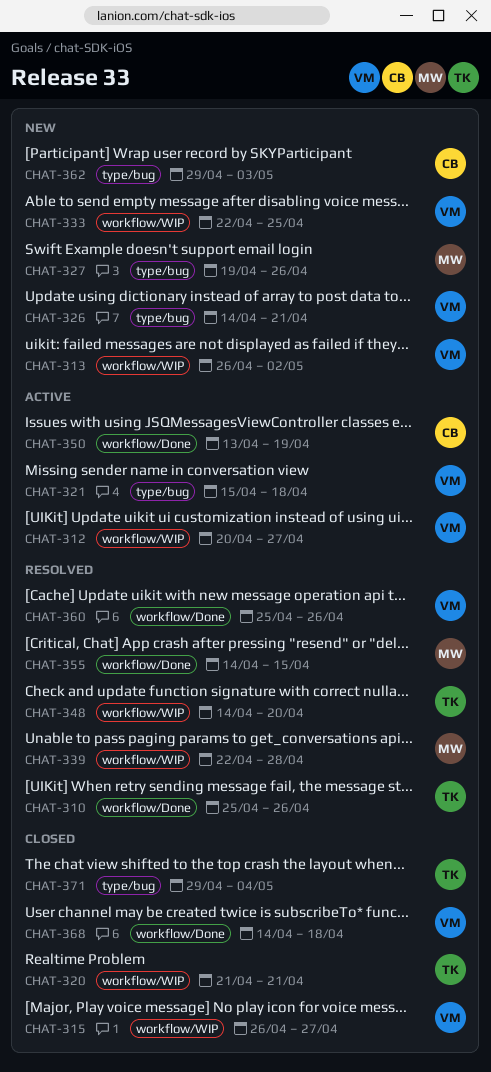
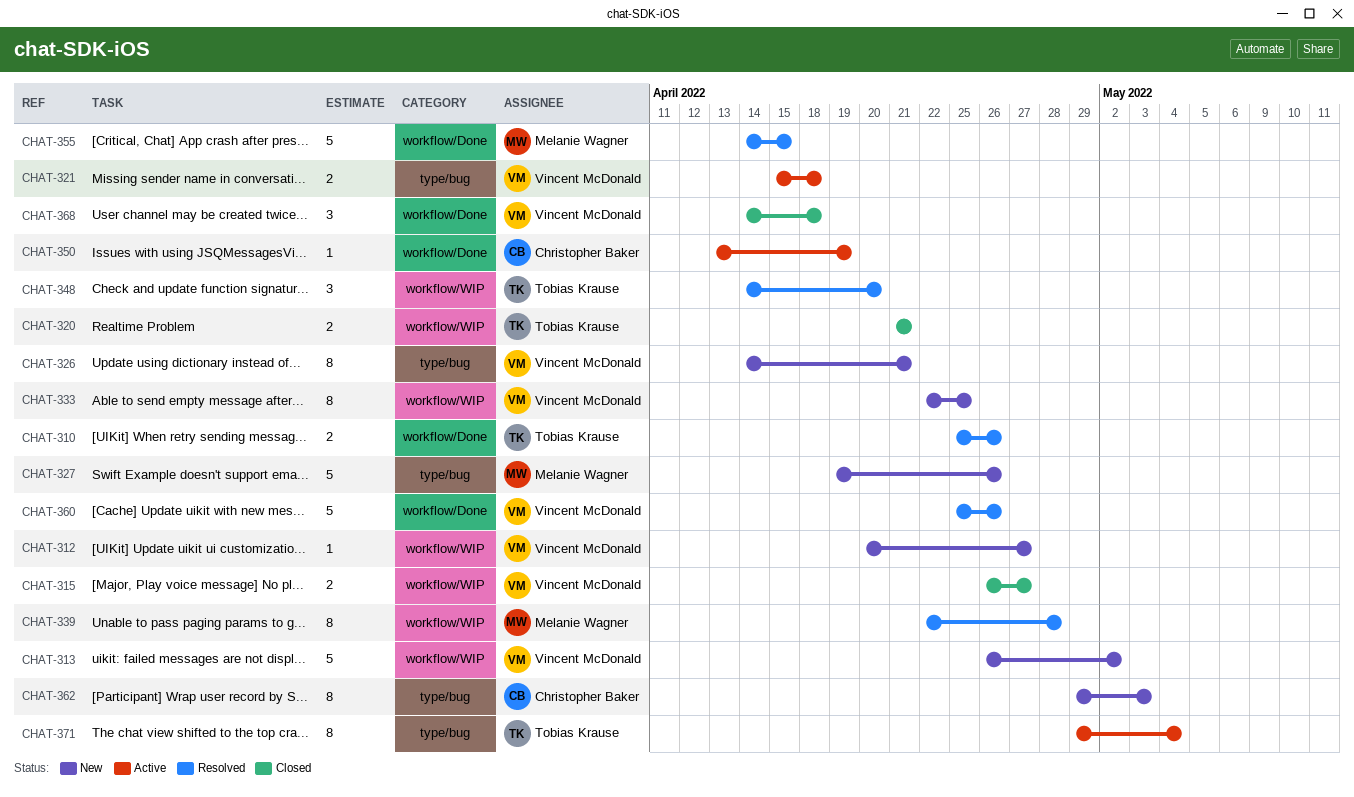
CHAT-312, status: Active -> New
CHAT-371, status: Closed -> Active

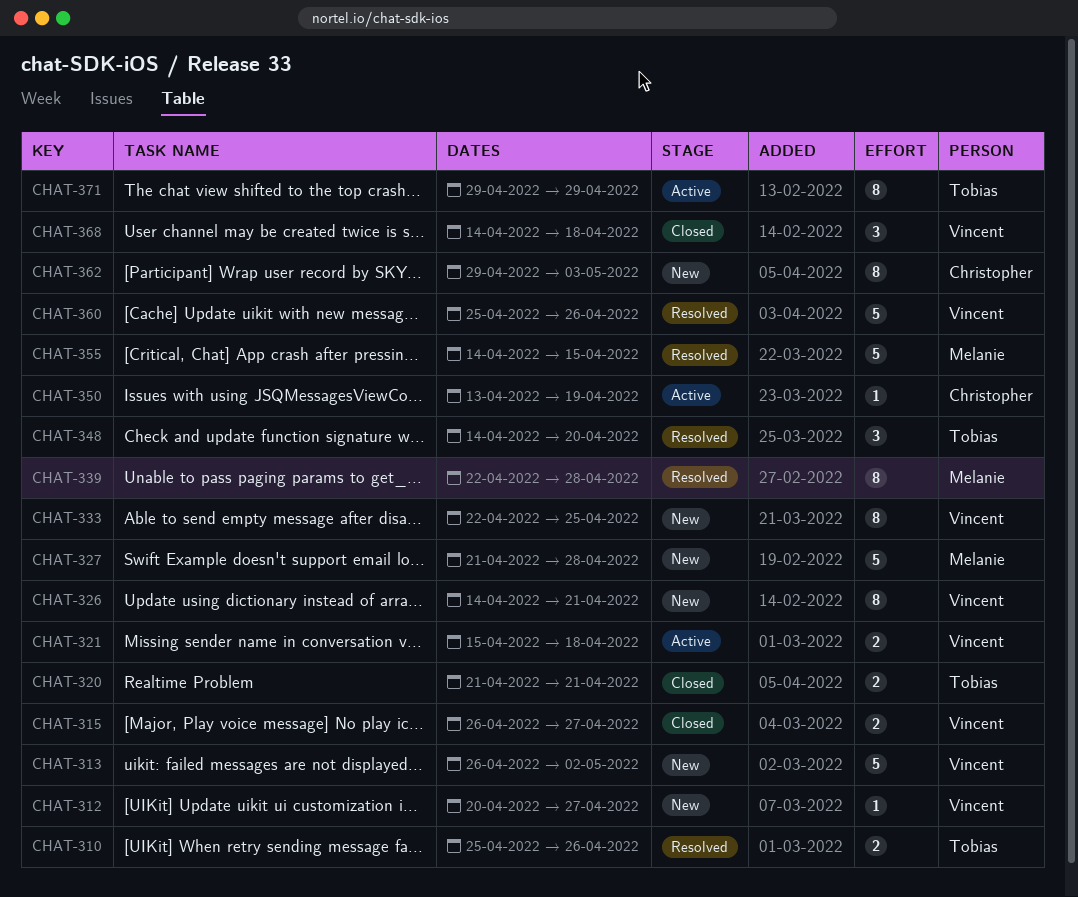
CHAT-327, start: Apr 19 -> Apr 21
CHAT-327, due: Apr 26 -> Apr 28
CHAT-371, due: May 4 -> Apr 29

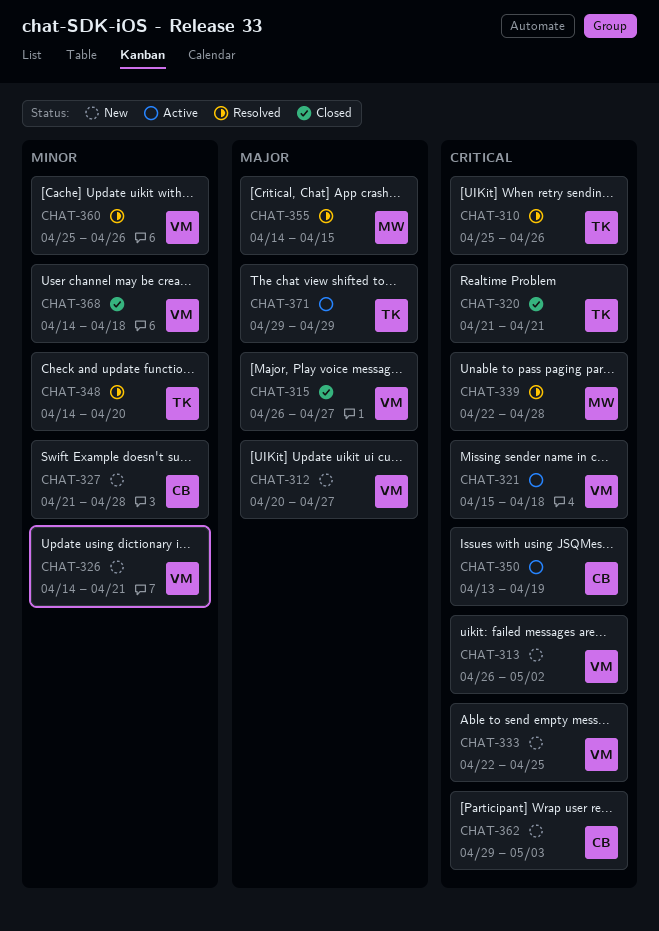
CHAT-327, owner: Melanie -> Christopher

